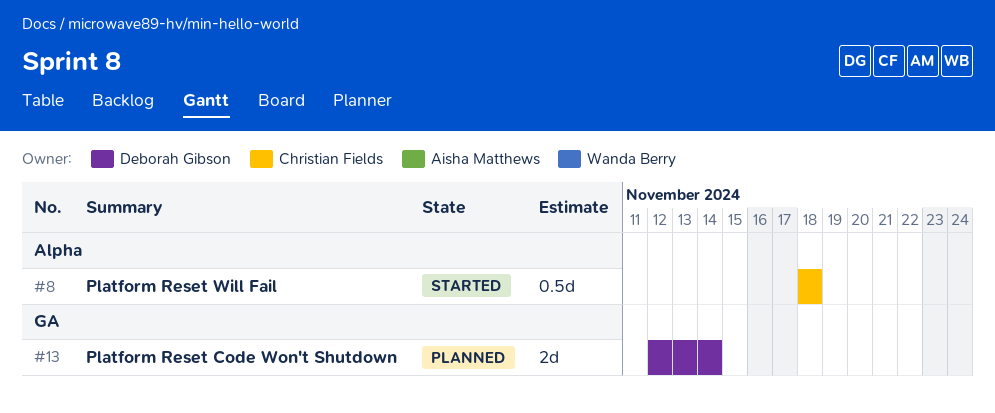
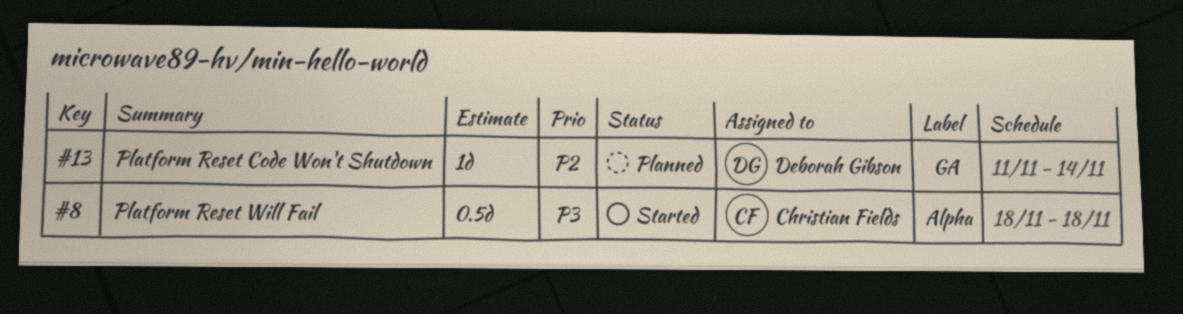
#13, estimate: 2d -> 1d
#13, start: Nov 12 -> Nov 11

